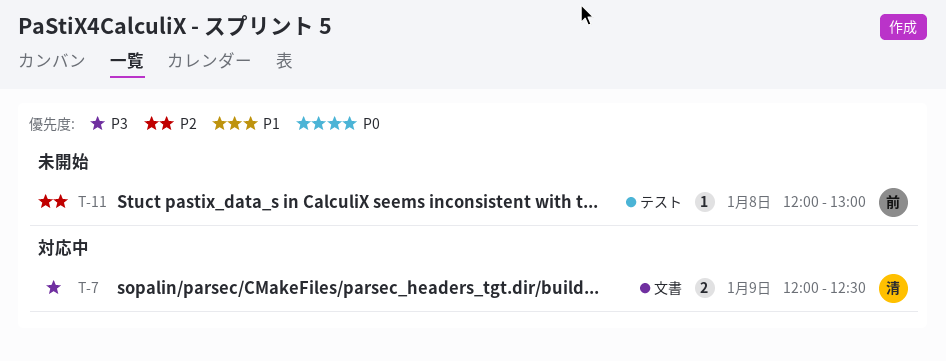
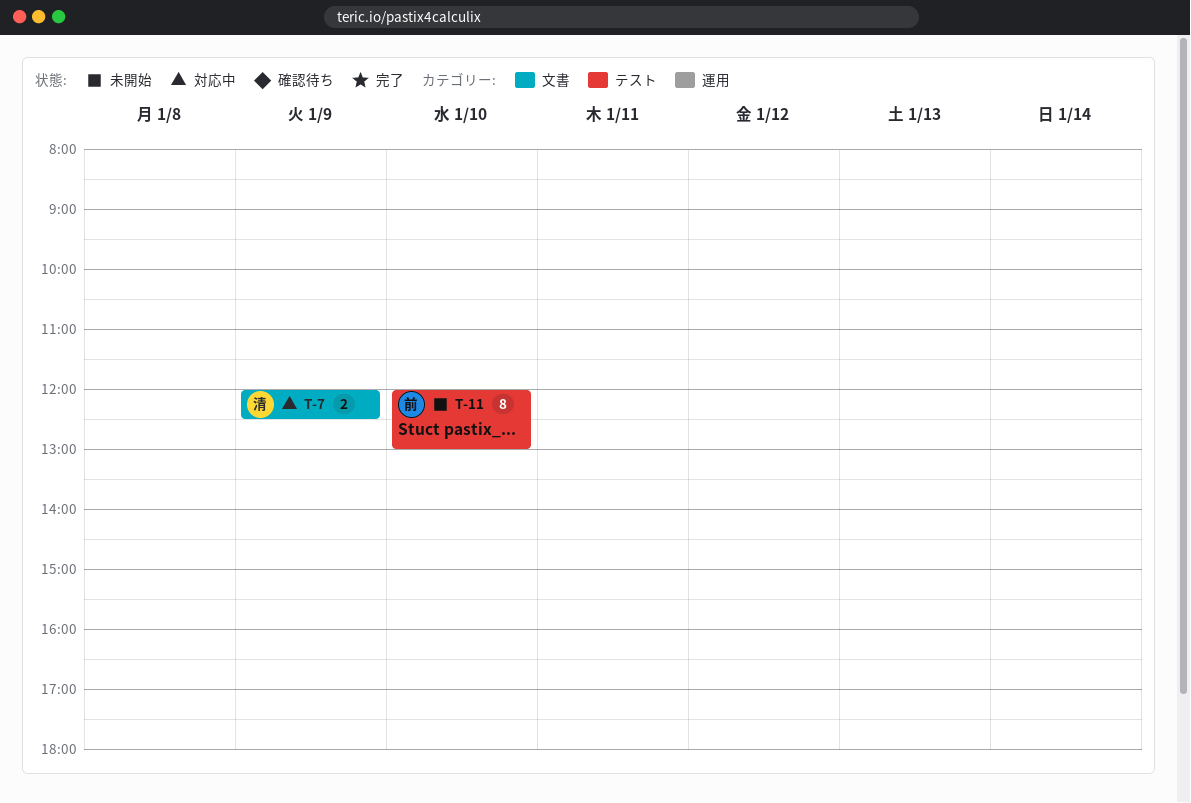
T-11, estimate: 1 -> 8
T-11, day: Jan 8 -> Jan 10

